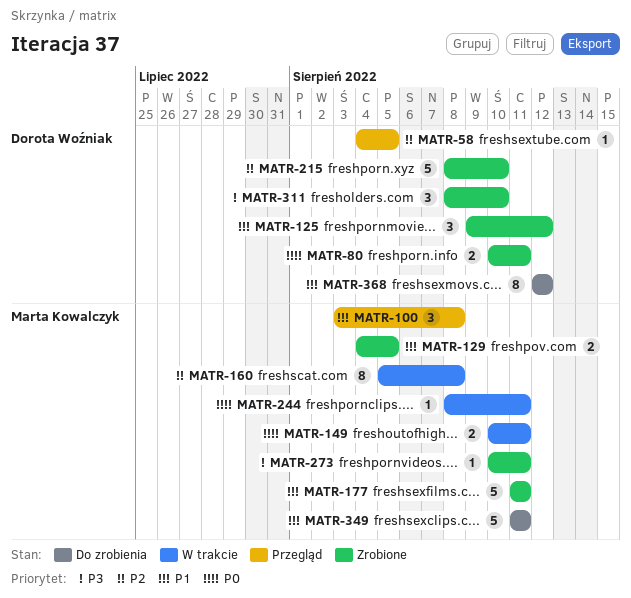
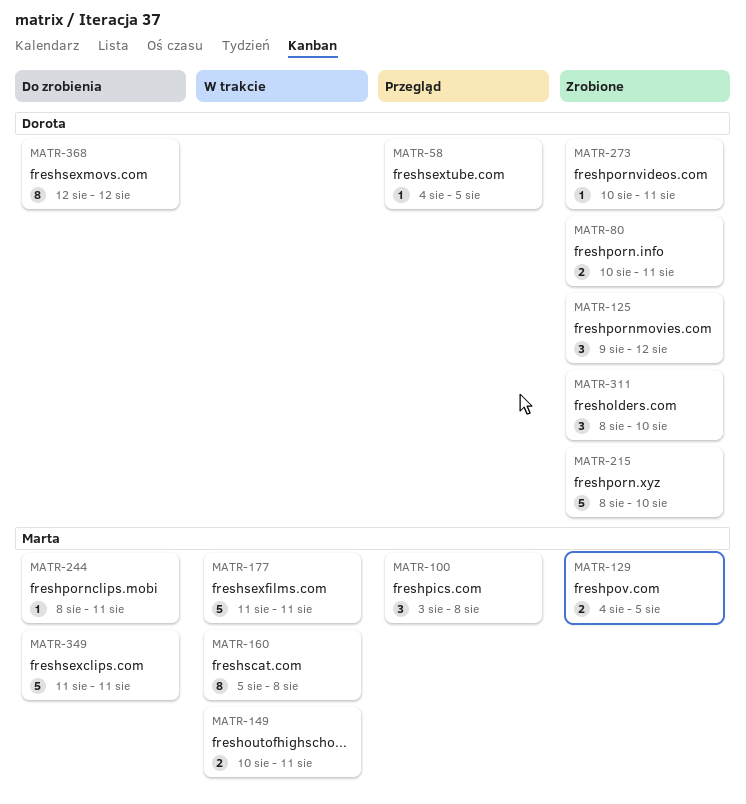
MATR-177, status: Zrobione -> W trakcie
MATR-244, status: W trakcie -> Do zrobienia
MATR-273, owner: Marta Kowalczyk -> Dorota Woźniak

